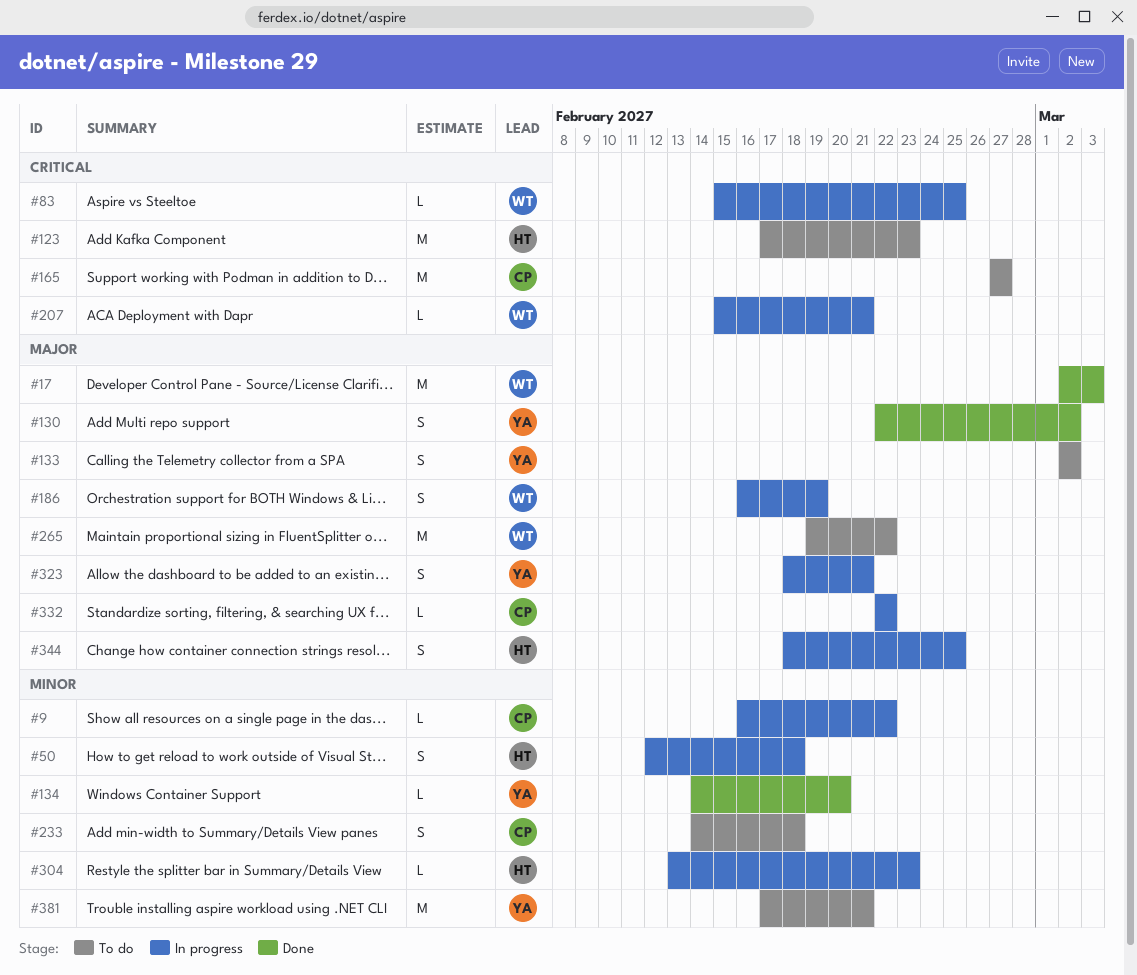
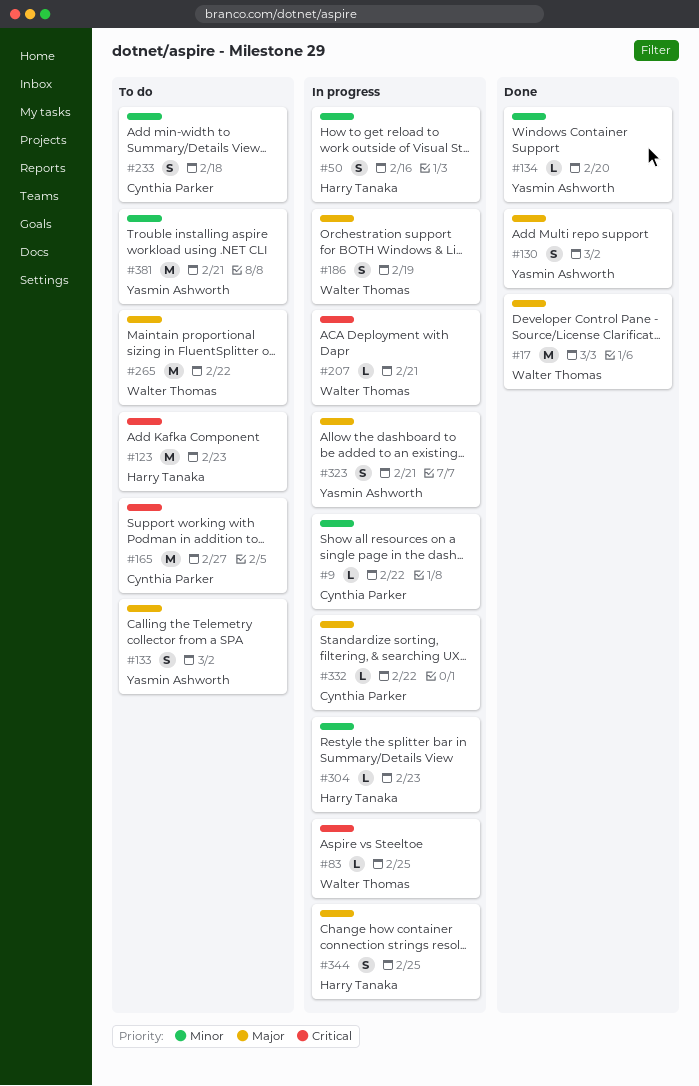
#50, due: Feb 18 -> Feb 16

